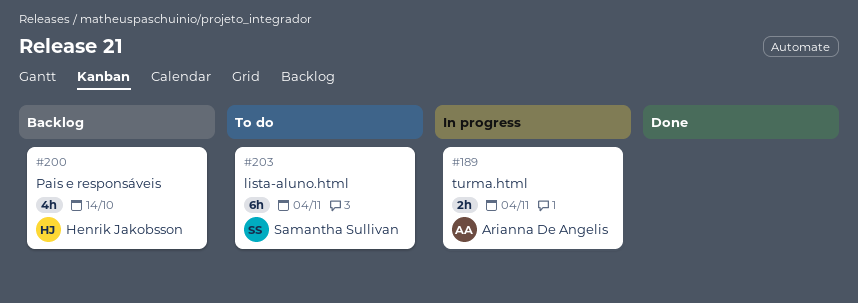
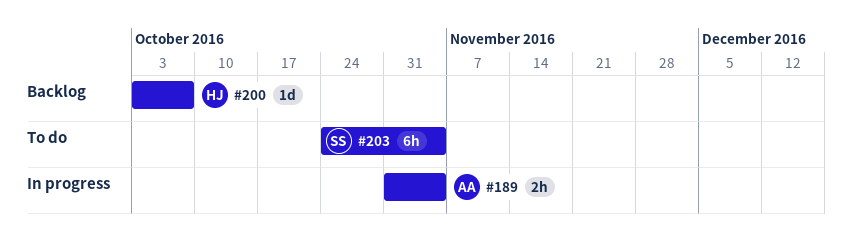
#200, estimate: 4h -> 1d
#200, due: Oct 14 -> Oct 7

